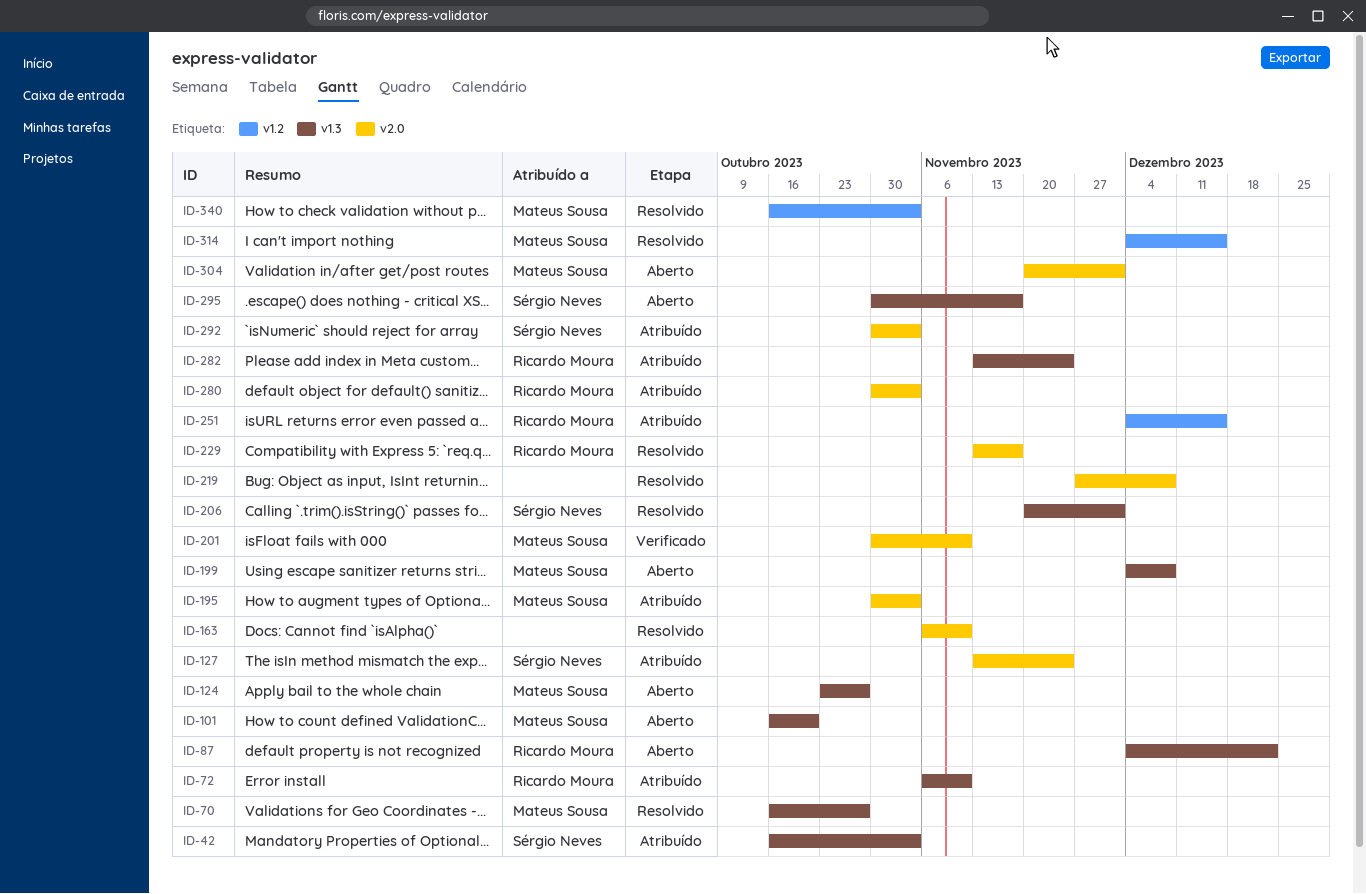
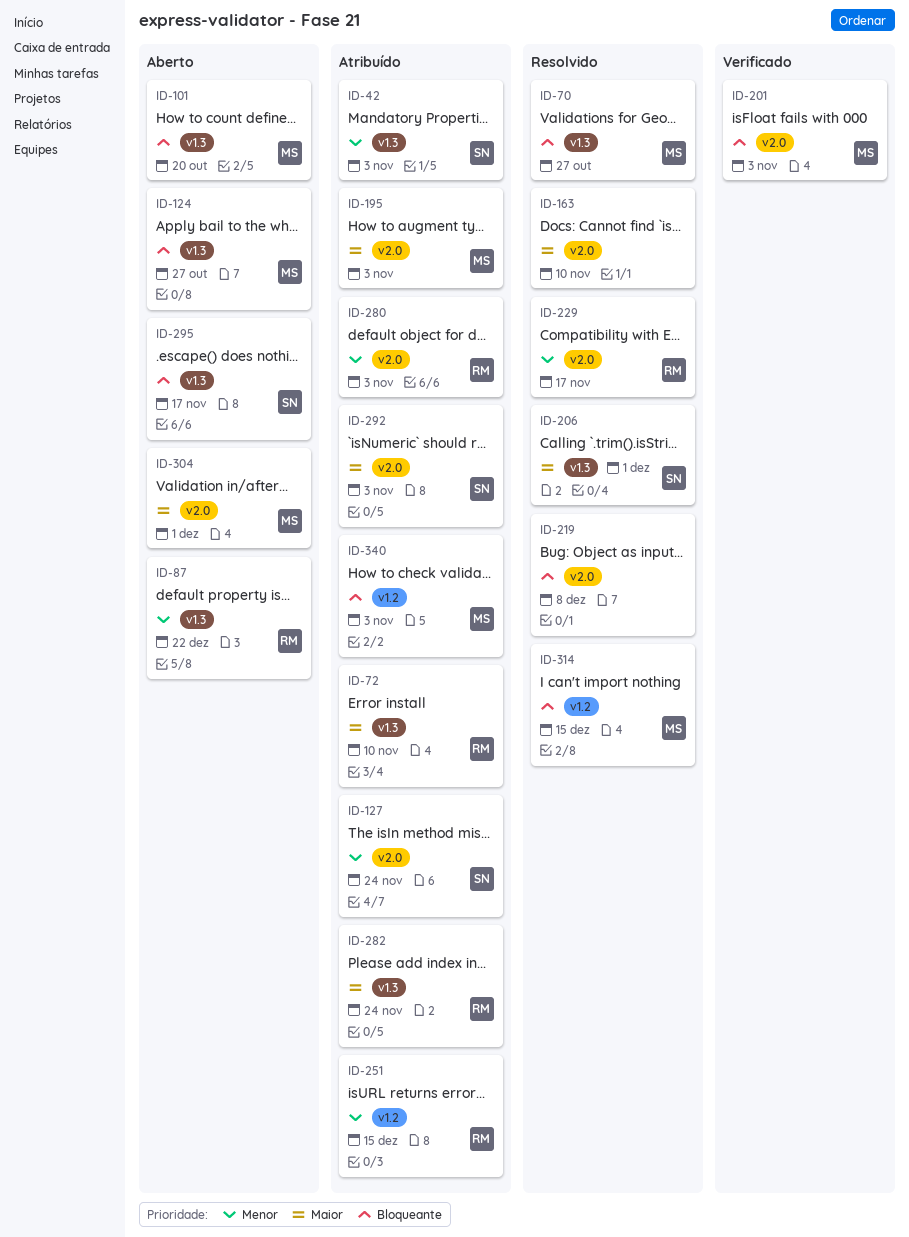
ID-199: present -> none
ID-201, due: Nov 10 -> Nov 3
ID-340, status: Resolvido -> Atribuído

